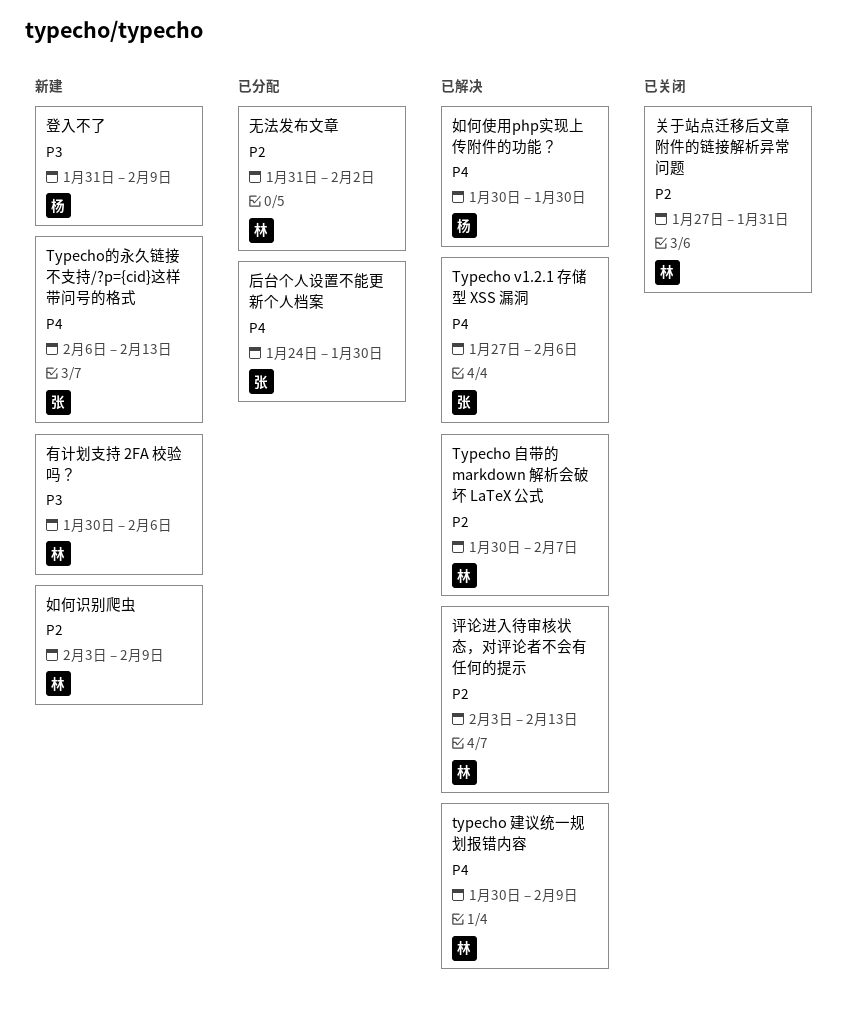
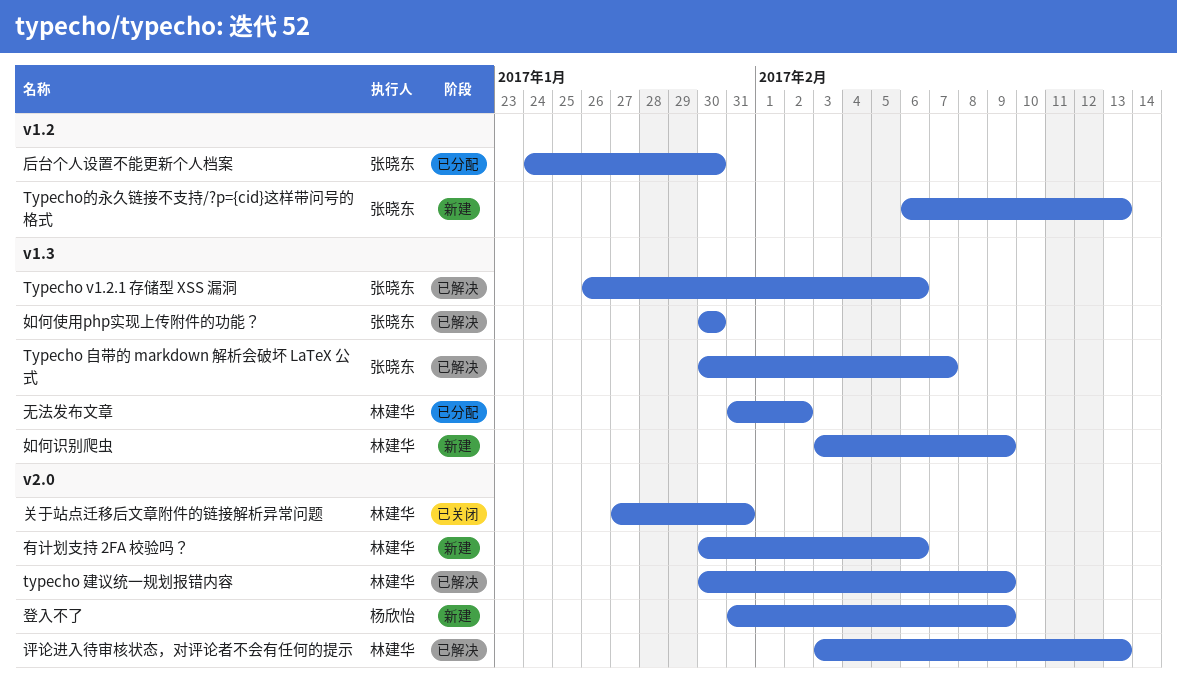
Typecho v1.2.1 存储型 XSS 漏洞, start: Jan 27 -> Jan 26
Typecho 自带的 markdown 解析会破坏 LaTeX 公式, owner: 林建华 -> 张晓东
如何使用php实现上传附件的功能？, owner: 杨欣怡 -> 张晓东

